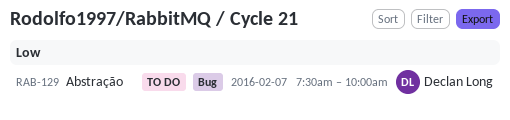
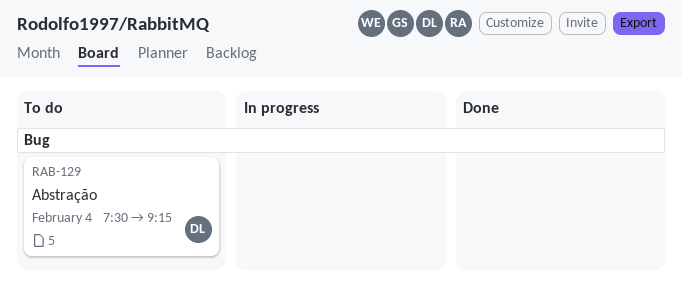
RAB-129, day: Feb 7 -> Feb 4
RAB-129, ends: 10:00 -> 09:15

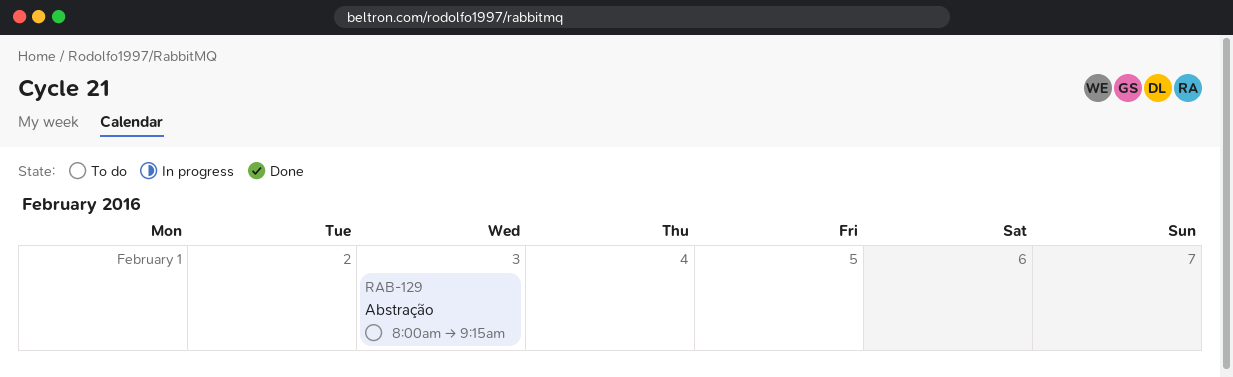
RAB-129, day: Feb 4 -> Feb 3
RAB-129, begins: 07:30 -> 08:00

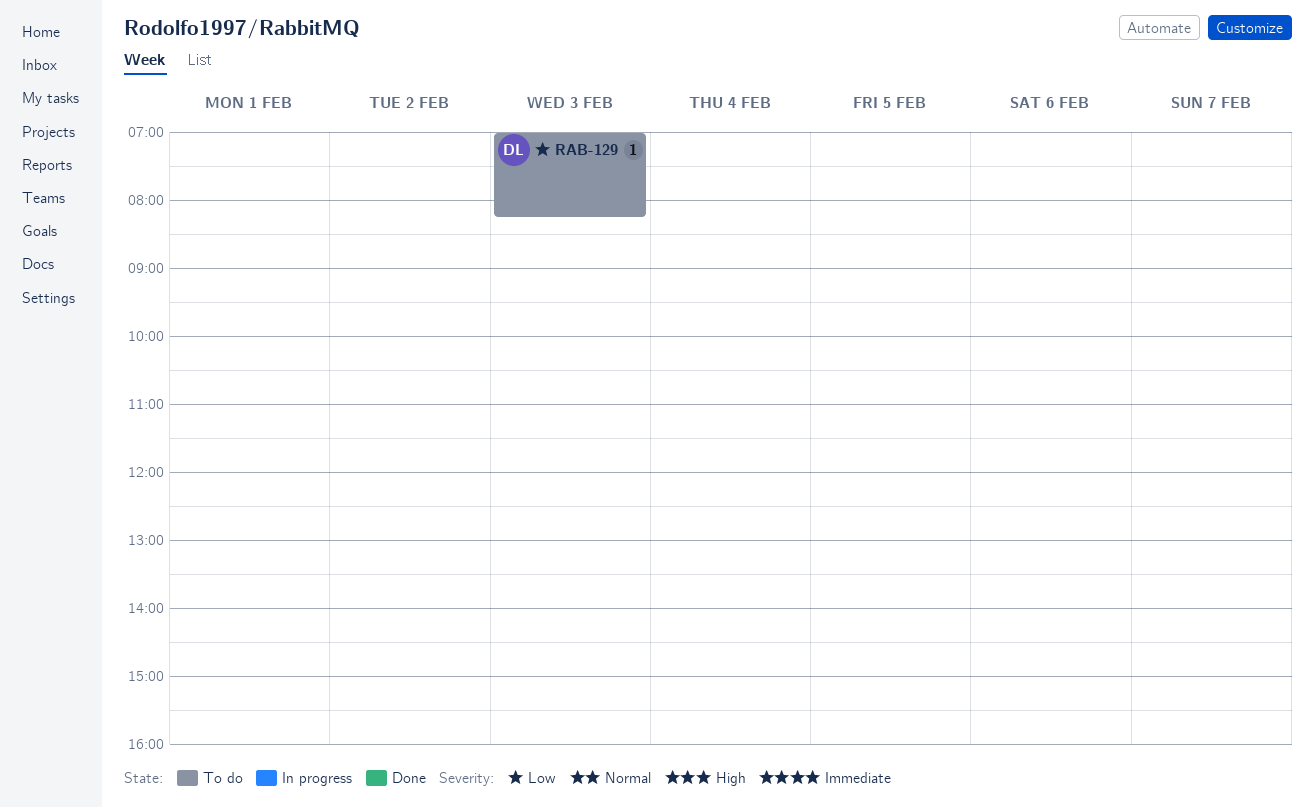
RAB-129, begins: 08:00 -> 07:00
RAB-129, ends: 09:15 -> 08:15

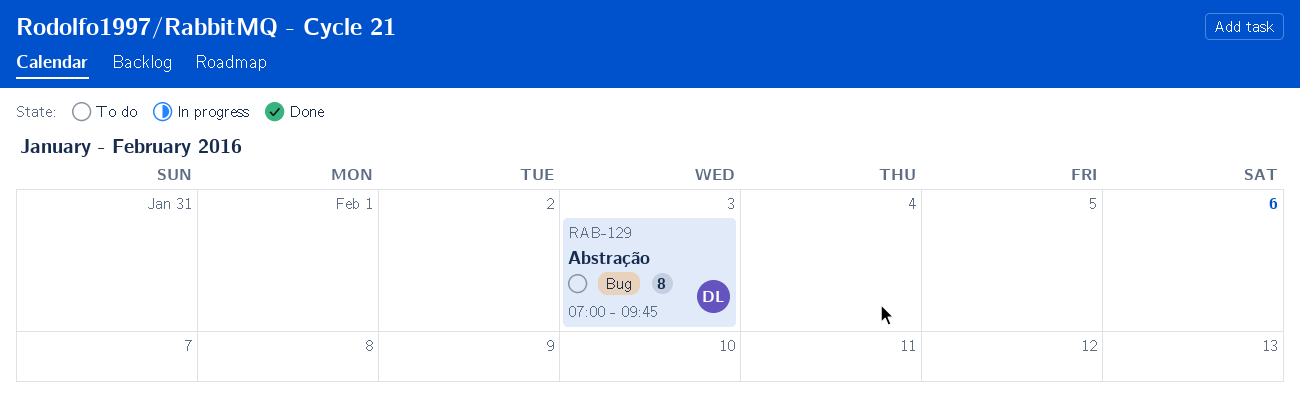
RAB-129, estimate: 1 -> 8
RAB-129, ends: 08:15 -> 09:45

